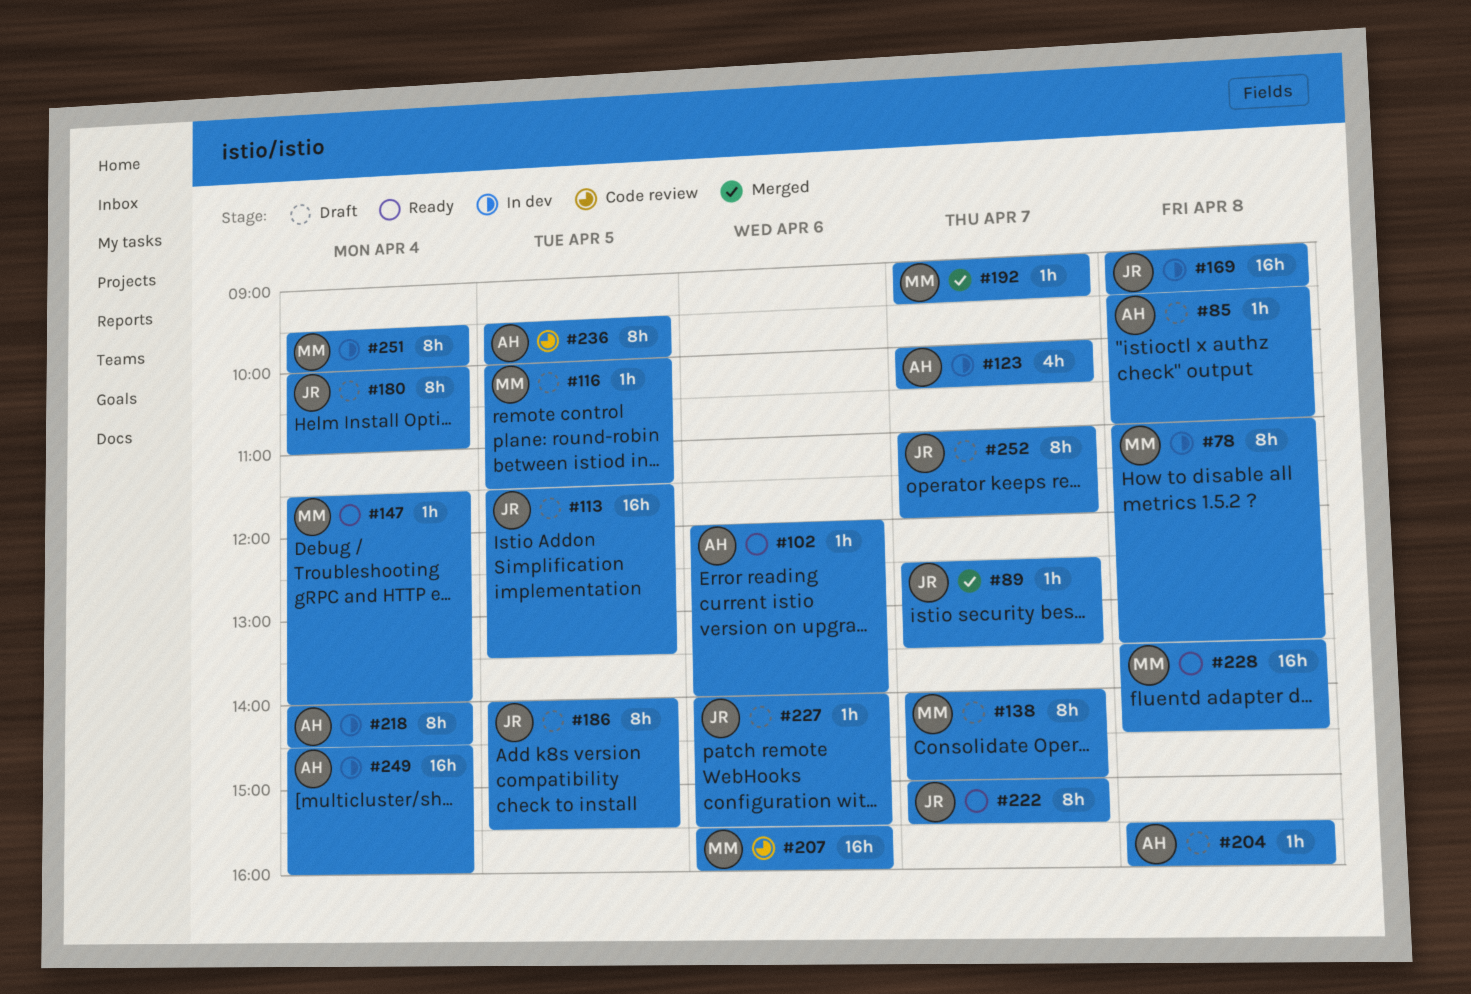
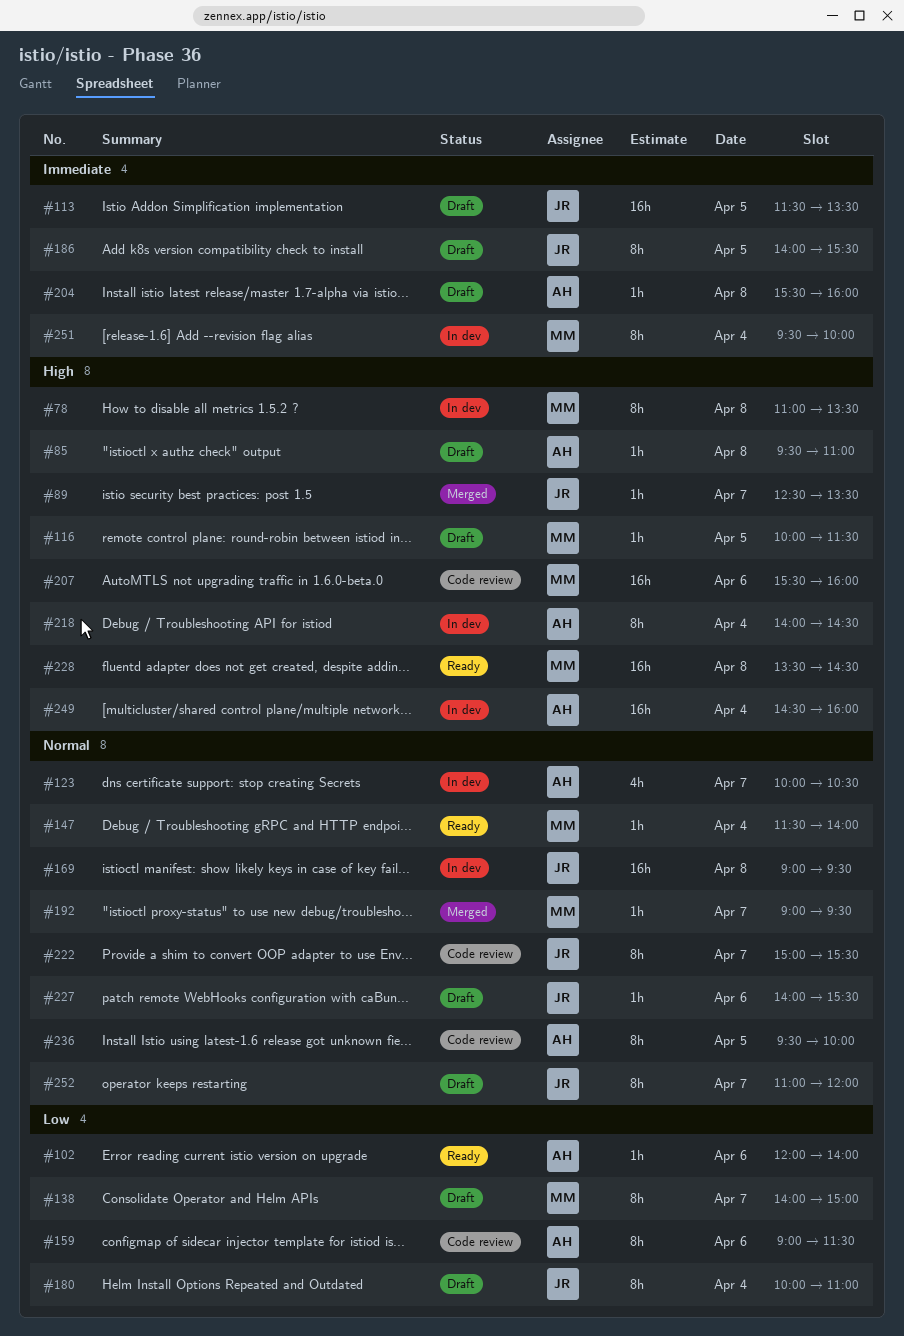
#159: none -> present
#222, status: Ready -> Code review

